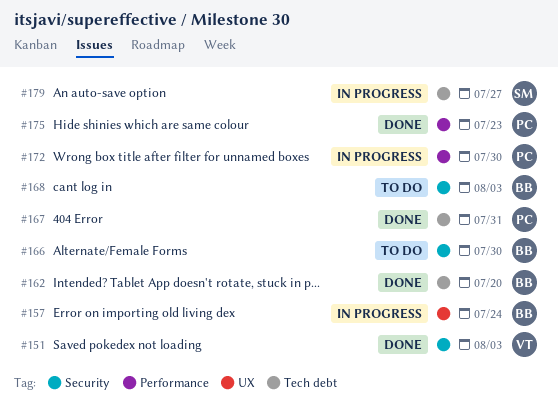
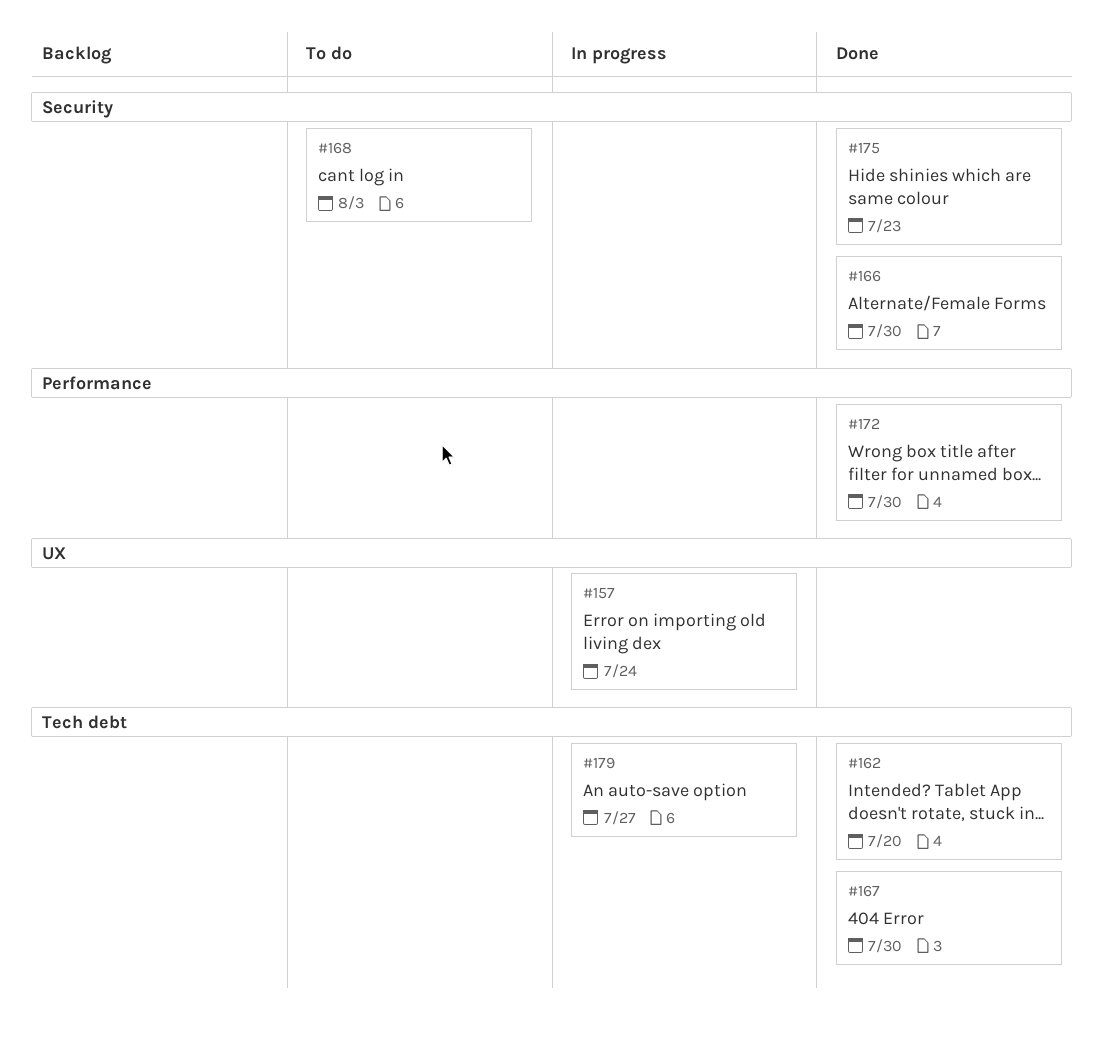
#151: present -> none
#166, status: To do -> Done
#167, due: Jul 31 -> Jul 30
#172, status: In progress -> Done
#175, label: Performance -> Security

